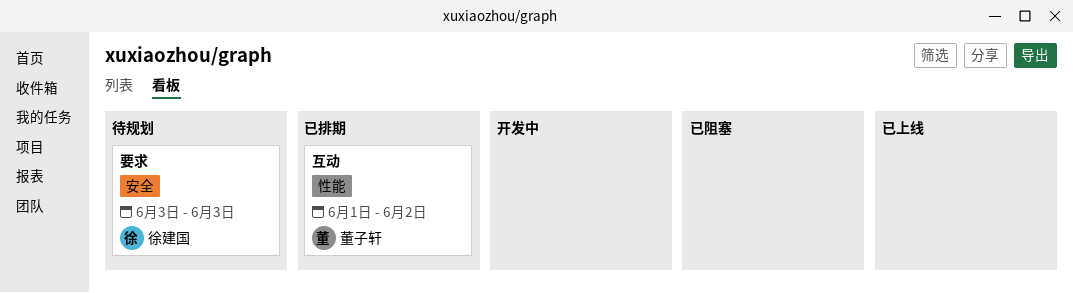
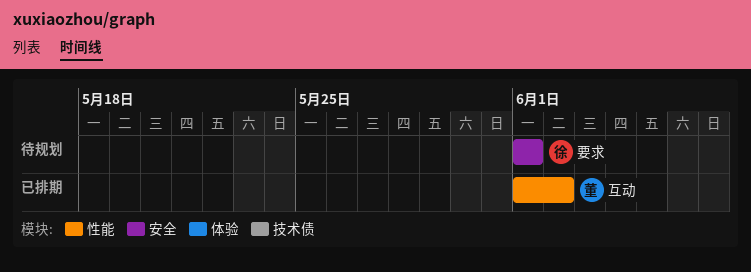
要求, start: Jun 3 -> Jun 1
要求, due: Jun 3 -> Jun 1

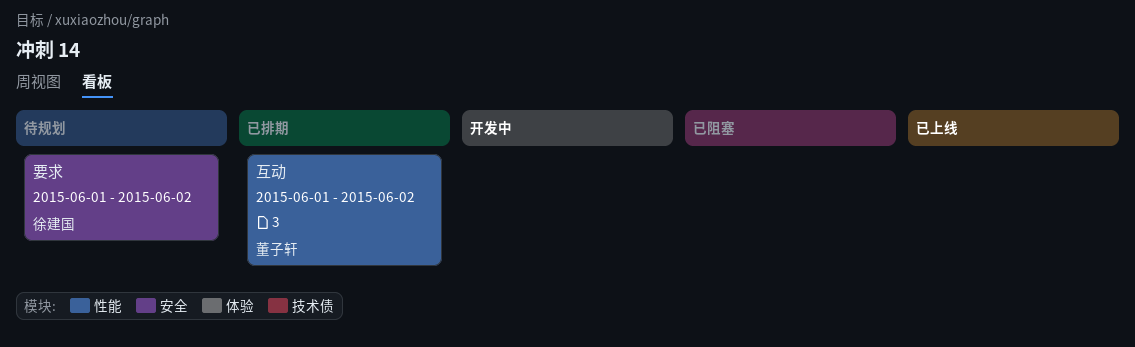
要求, due: Jun 1 -> Jun 2

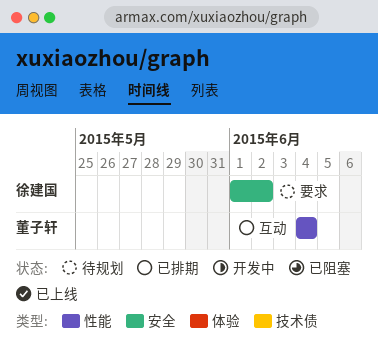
互动, start: Jun 1 -> Jun 4
互动, due: Jun 2 -> Jun 4

